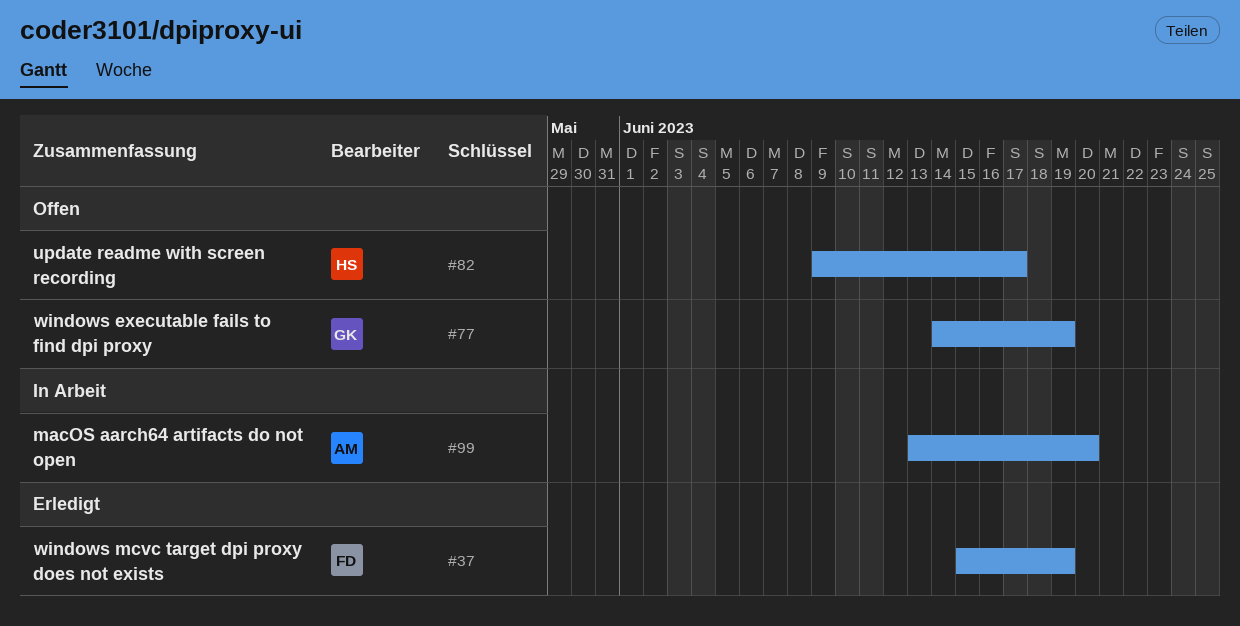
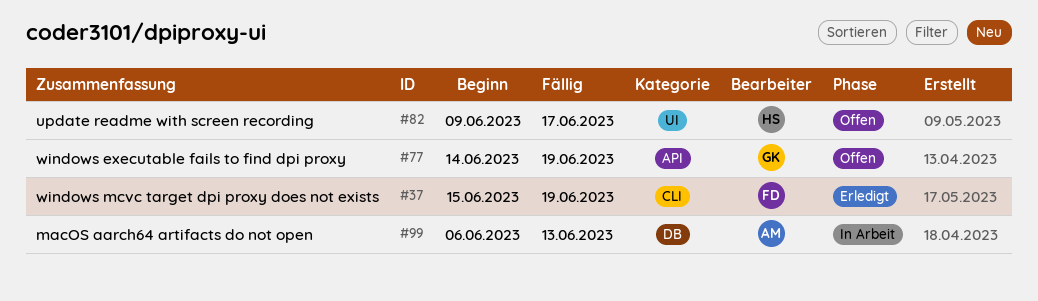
#99, start: Jun 13 -> Jun 6
#99, due: Jun 20 -> Jun 13

